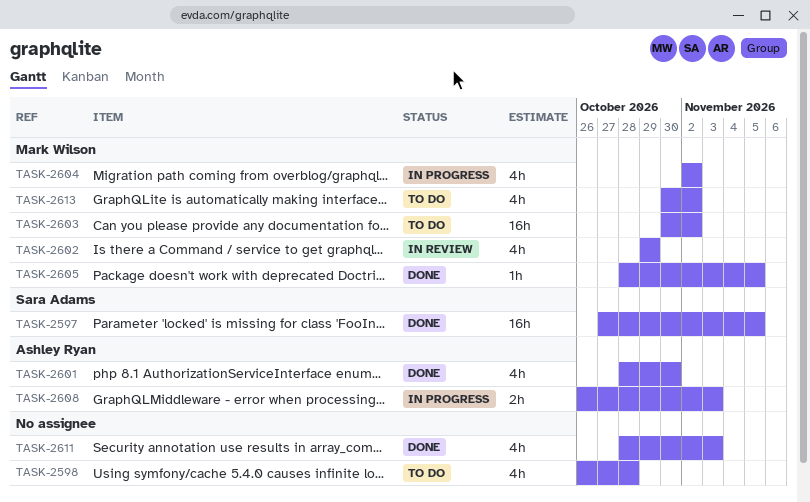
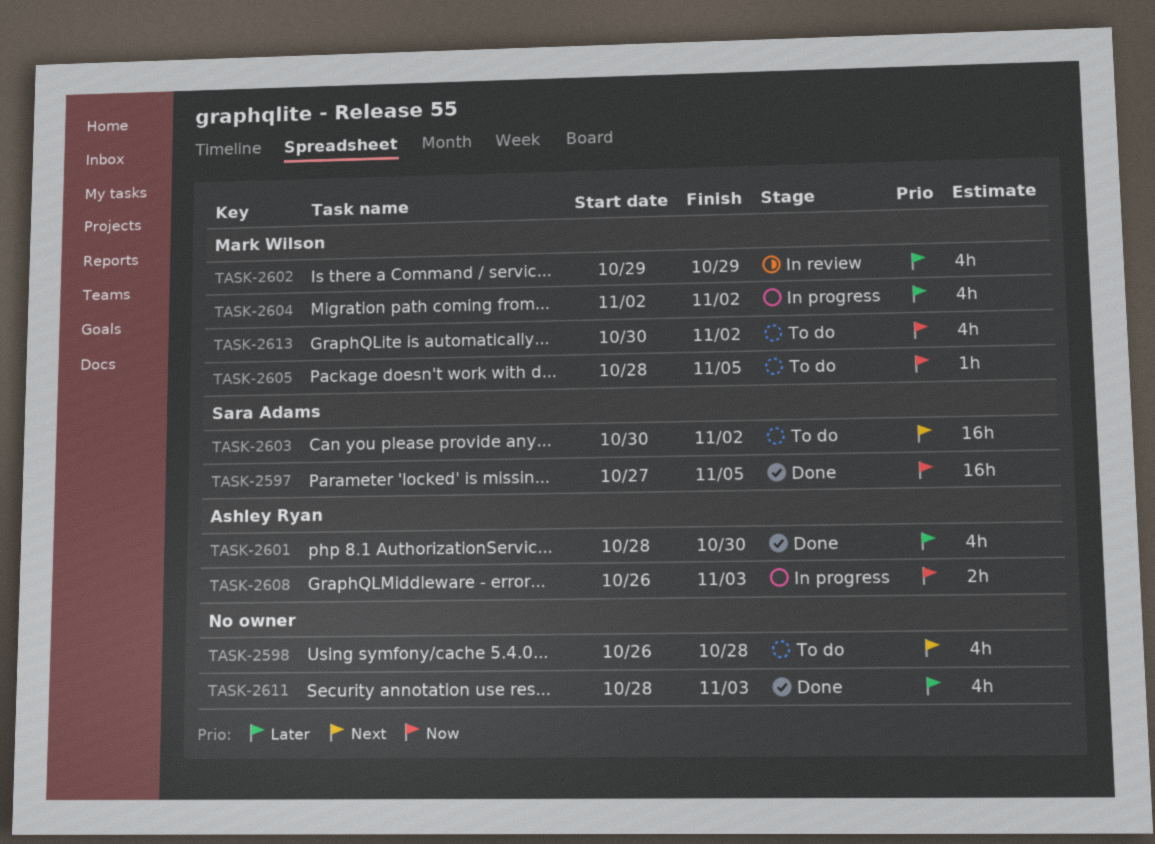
TASK-2603, owner: Mark Wilson -> Sara Adams
TASK-2605, status: Done -> To do

